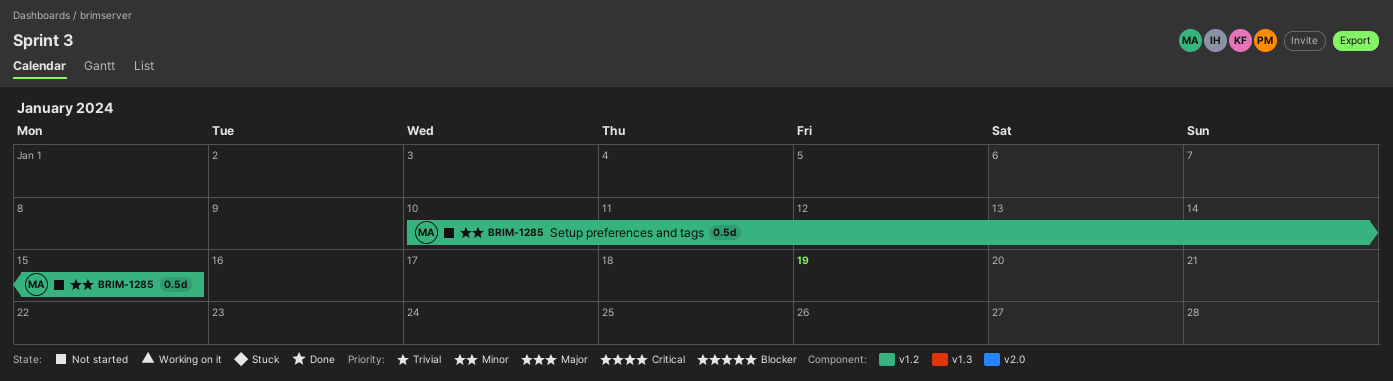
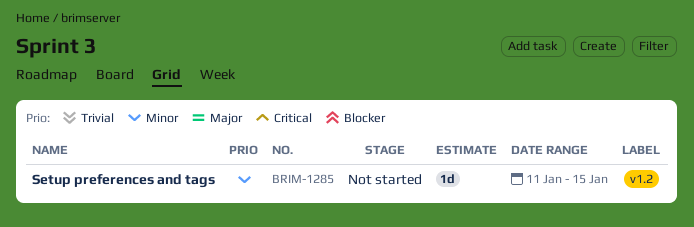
BRIM-1285, estimate: 0.5d -> 1d
BRIM-1285, start: Jan 10 -> Jan 11

